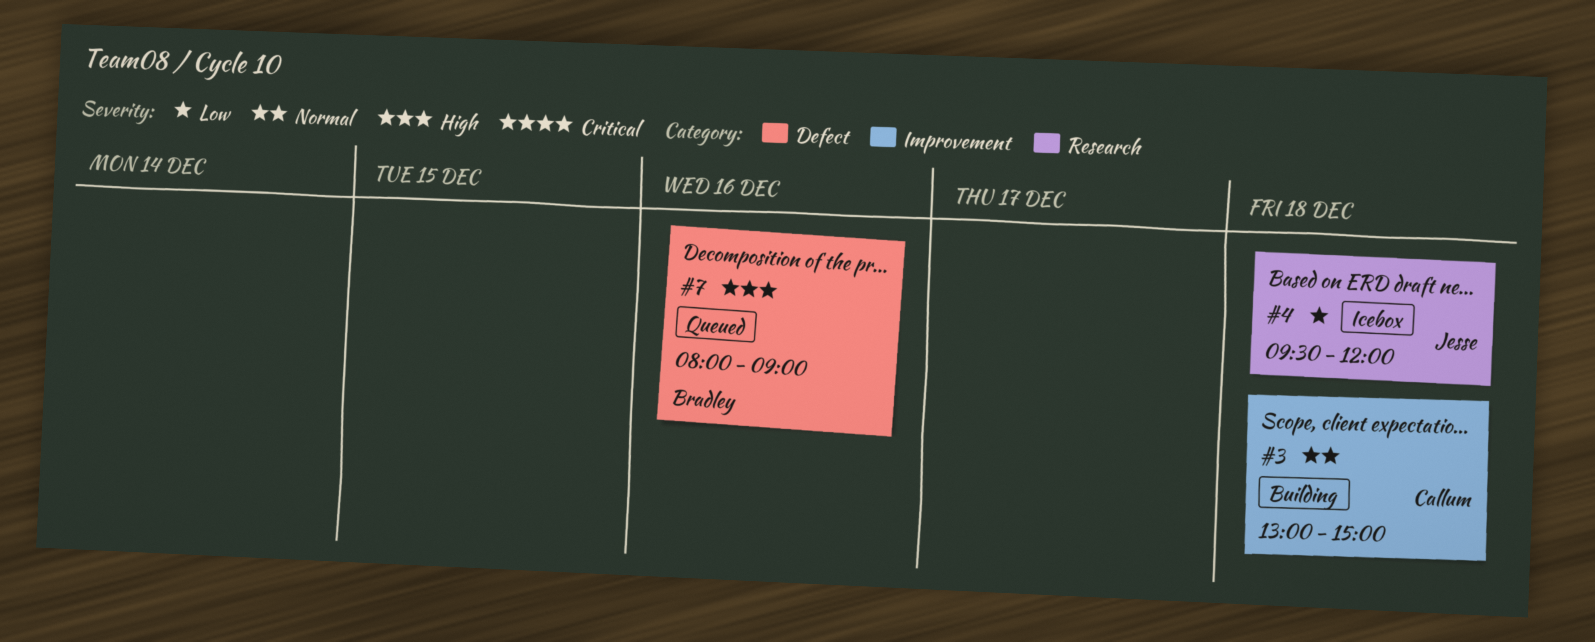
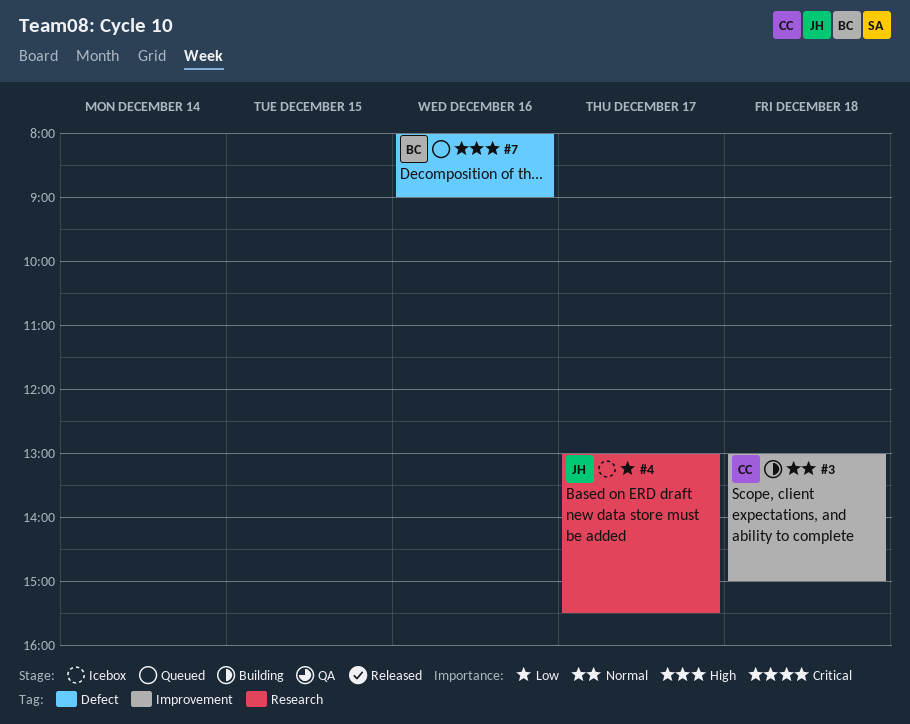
#4, day: Dec 18 -> Dec 17
#4, begins: 09:30 -> 13:00
#4, ends: 12:00 -> 15:30

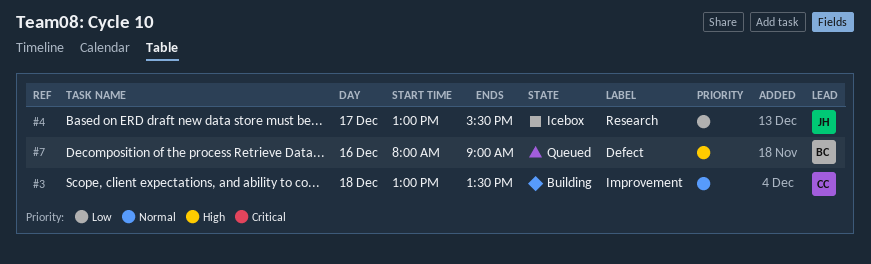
#3, ends: 15:00 -> 13:30

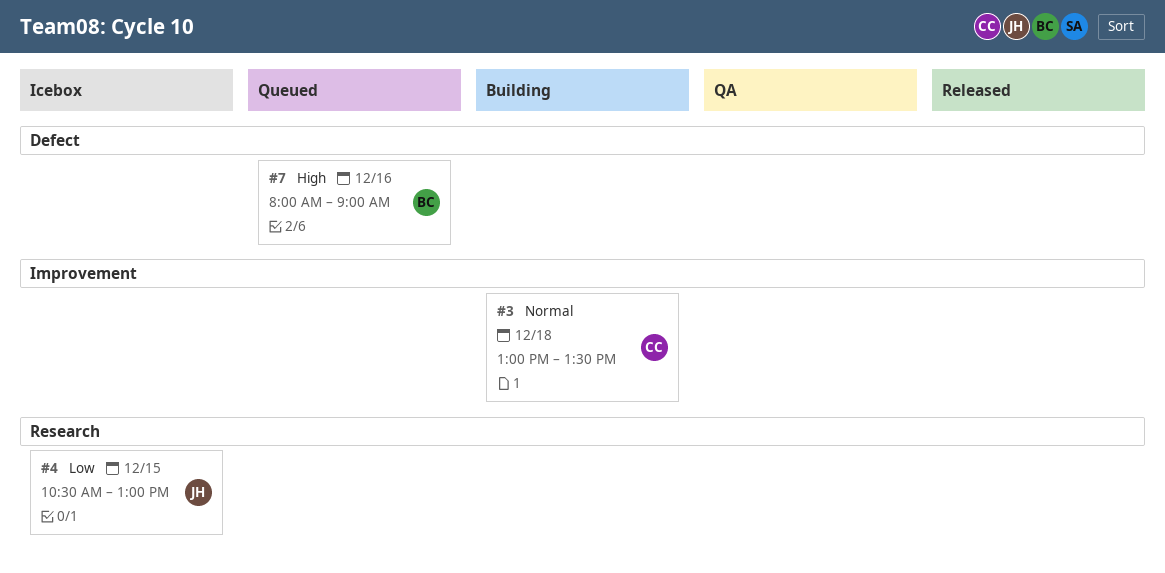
#4, day: Dec 17 -> Dec 15
#4, begins: 13:00 -> 10:30
#4, ends: 15:30 -> 13:00

